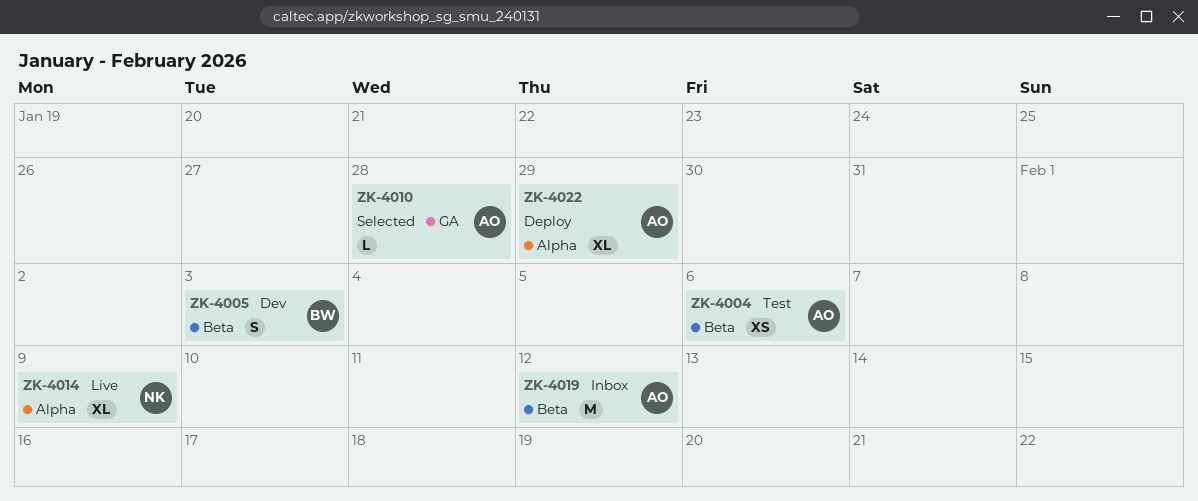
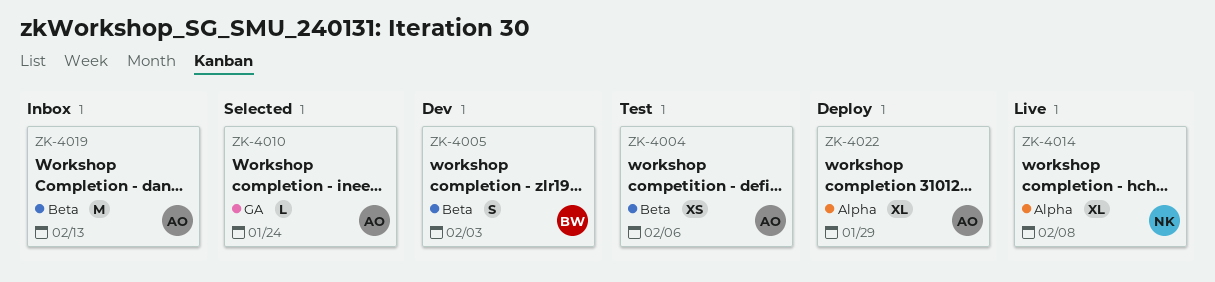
ZK-4010, due: Jan 28 -> Jan 24
ZK-4014, due: Feb 9 -> Feb 8
ZK-4019, due: Feb 12 -> Feb 13

